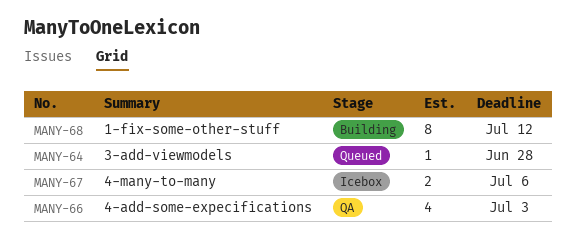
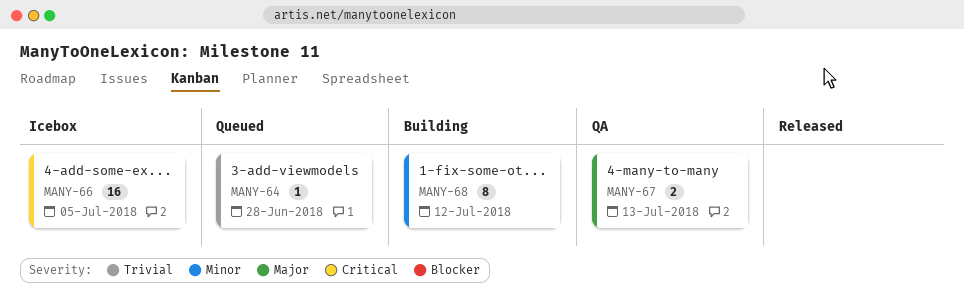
MANY-66, status: QA -> Icebox
MANY-66, estimate: 4 -> 16
MANY-66, due: Jul 3 -> Jul 5
MANY-67, status: Icebox -> QA
MANY-67, due: Jul 6 -> Jul 13

